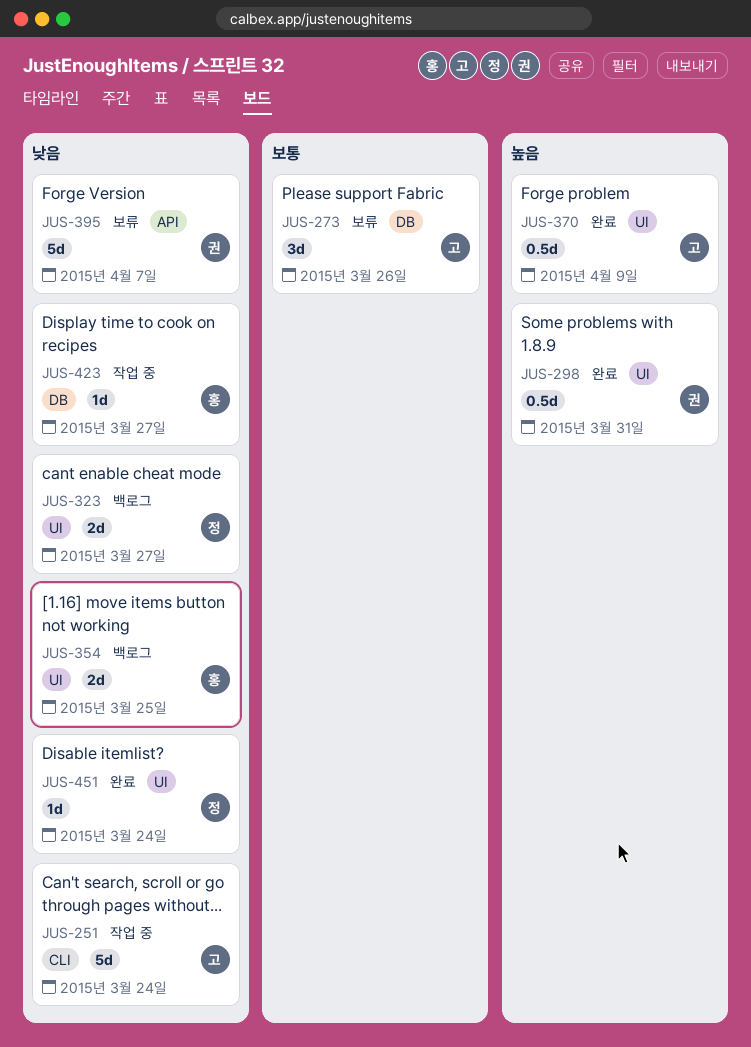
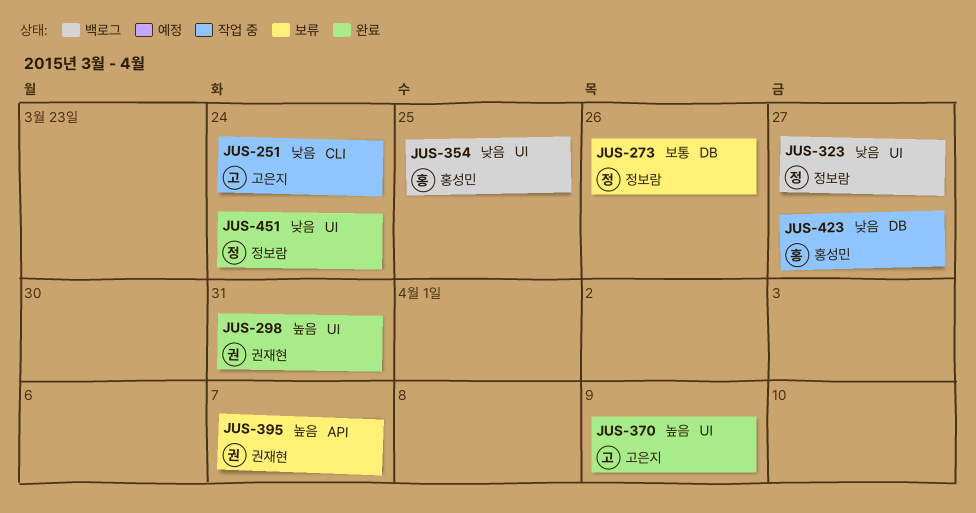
JUS-273, owner: 고은지 -> 정보람
JUS-395, priority: 낮음 -> 높음

